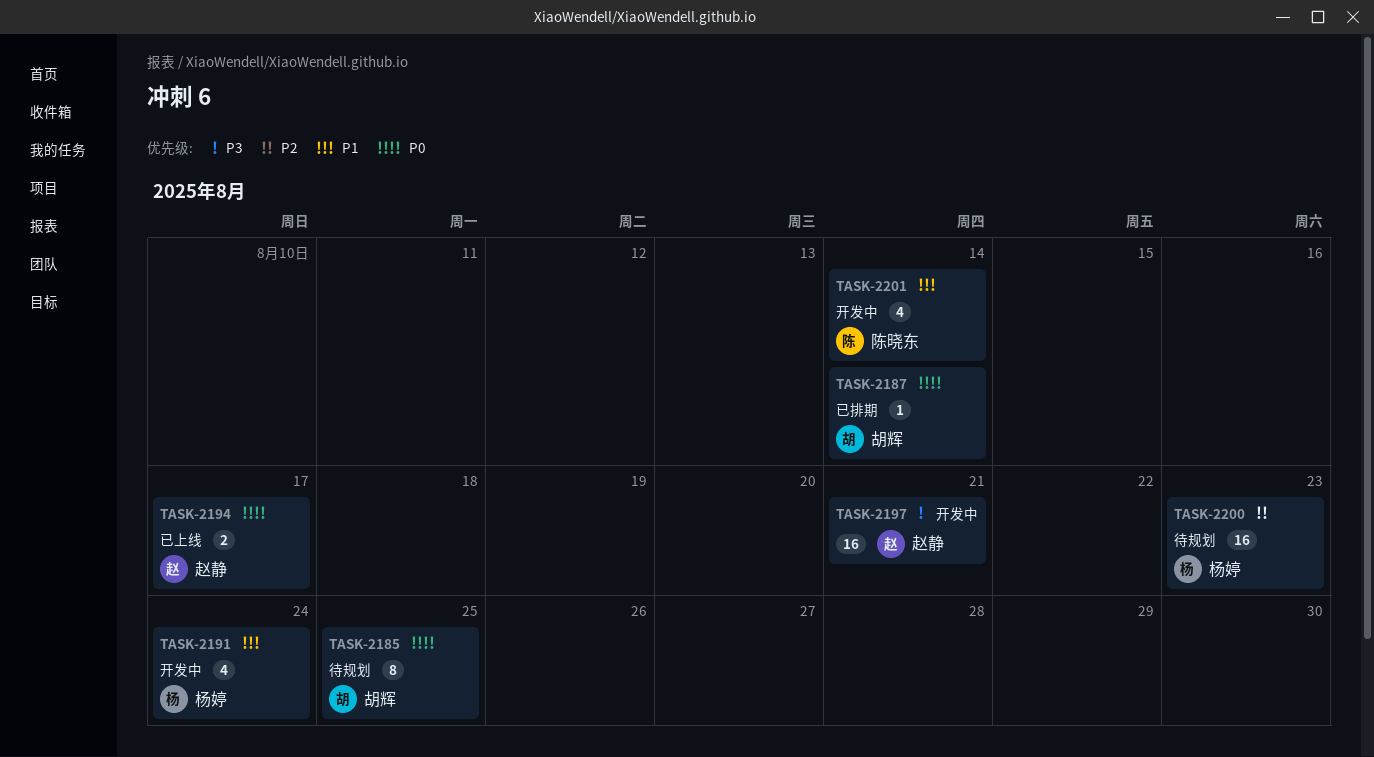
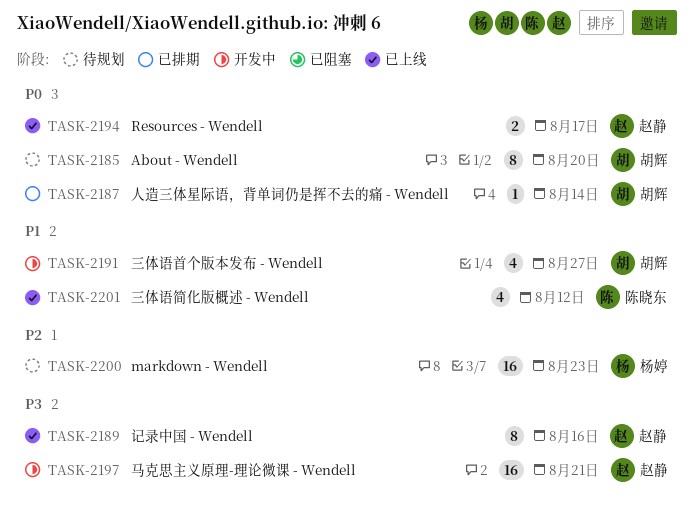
TASK-2185, due: Aug 25 -> Aug 20
TASK-2189: none -> present
TASK-2191, owner: 杨婷 -> 胡辉
TASK-2191, due: Aug 24 -> Aug 27
TASK-2201, status: 开发中 -> 已上线
TASK-2201, due: Aug 14 -> Aug 12

